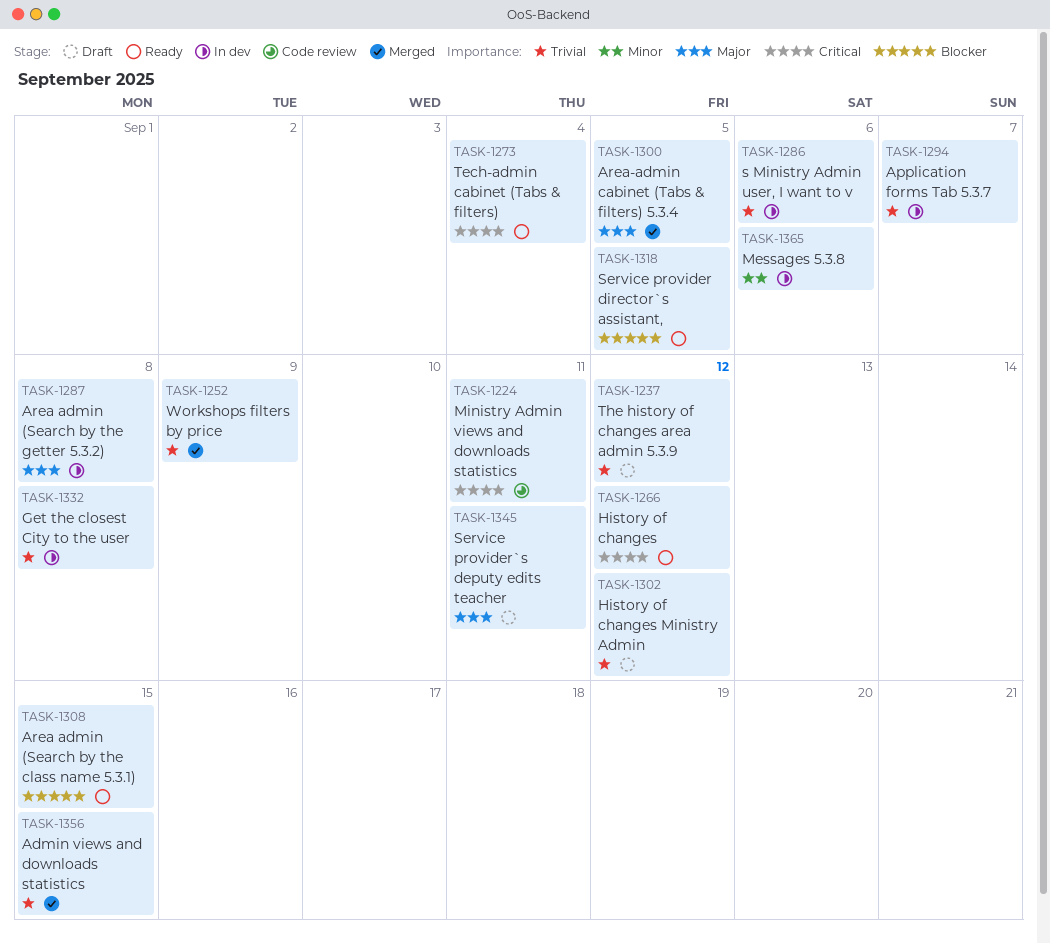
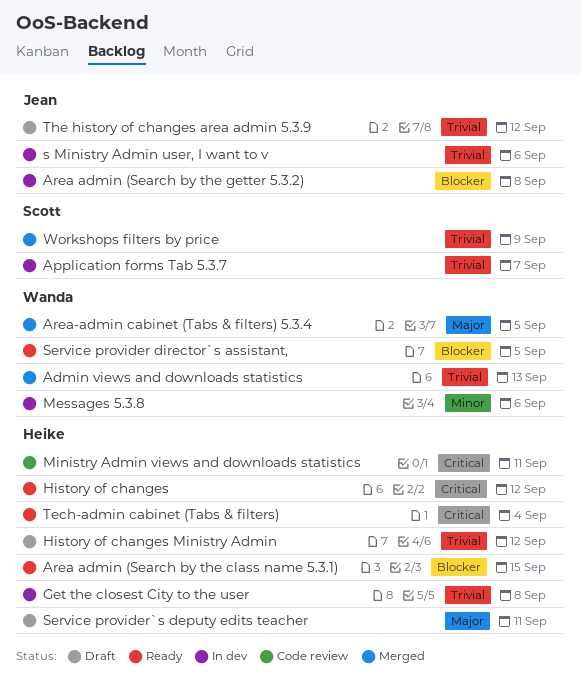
Admin views and downloads statistics, due: Sep 15 -> Sep 13
Area admin (Search by the getter 5.3.2), priority: Major -> Blocker

